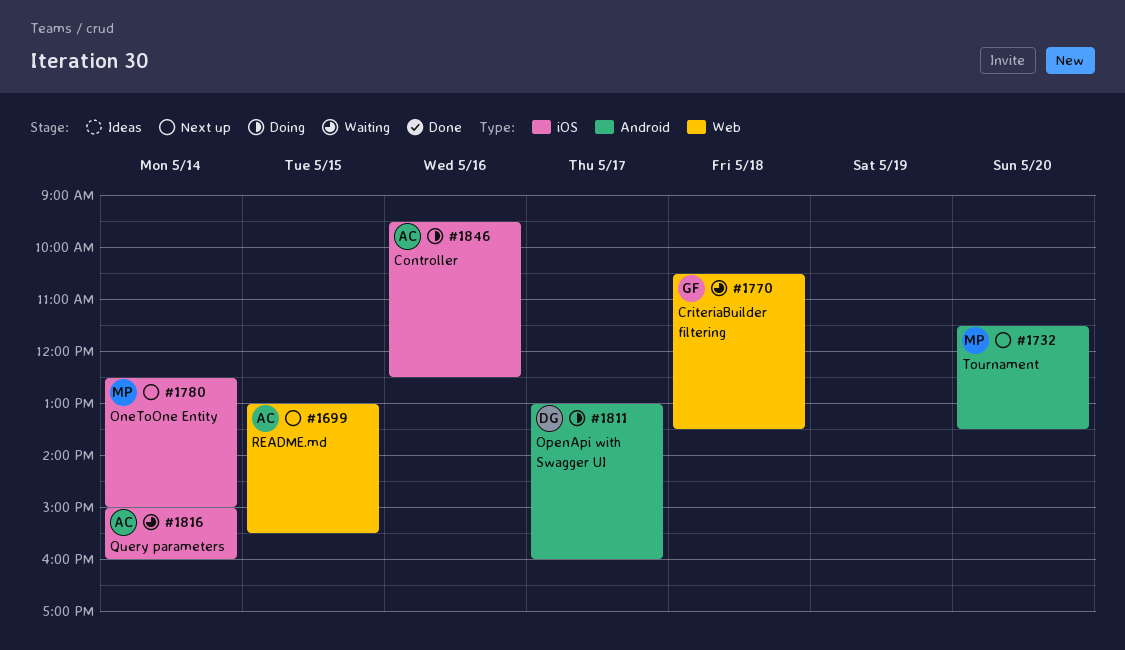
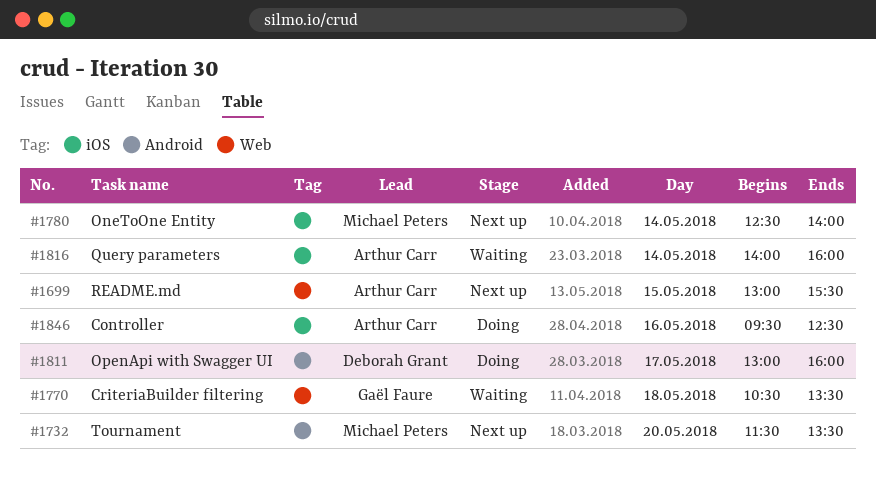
#1780, ends: 15:00 -> 14:00
#1816, begins: 15:00 -> 14:00

